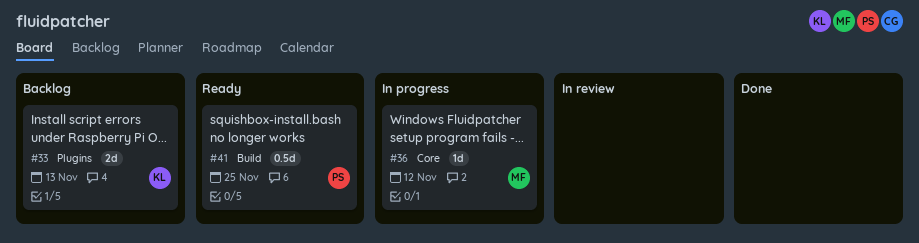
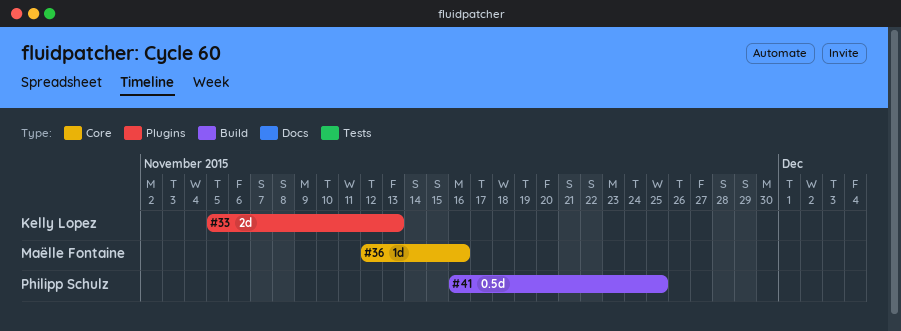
#36, due: Nov 12 -> Nov 16

